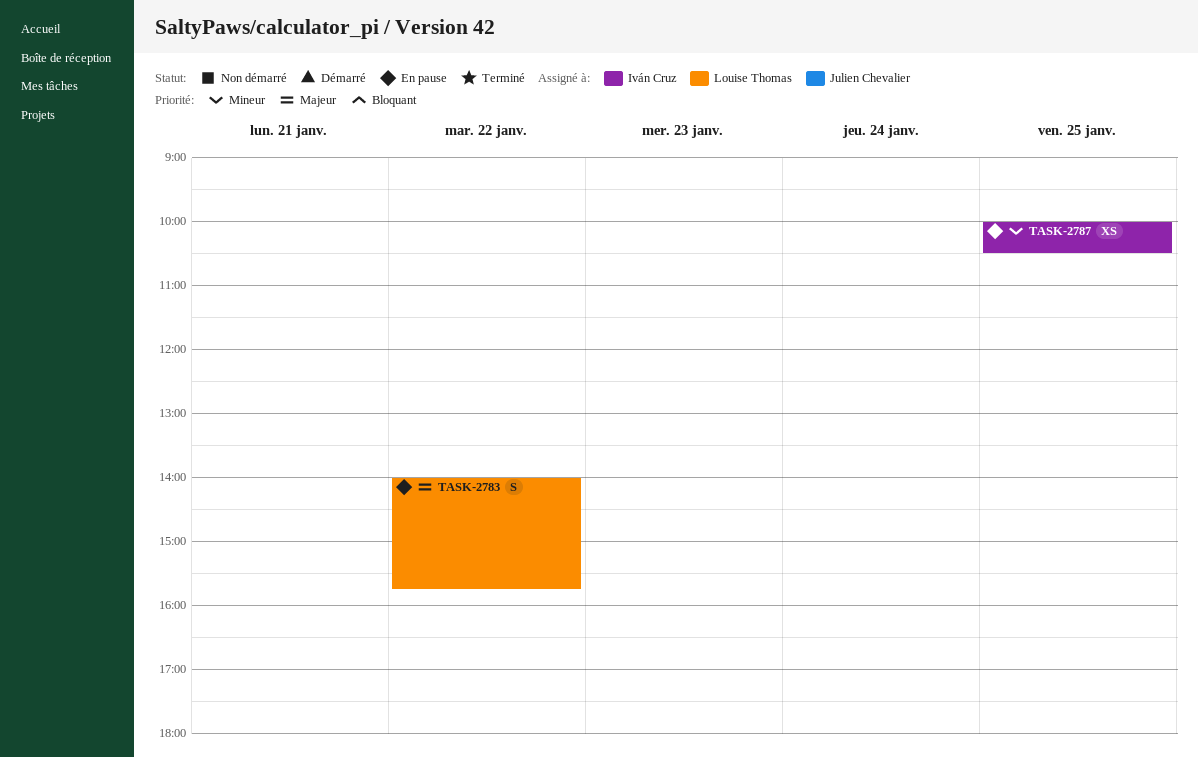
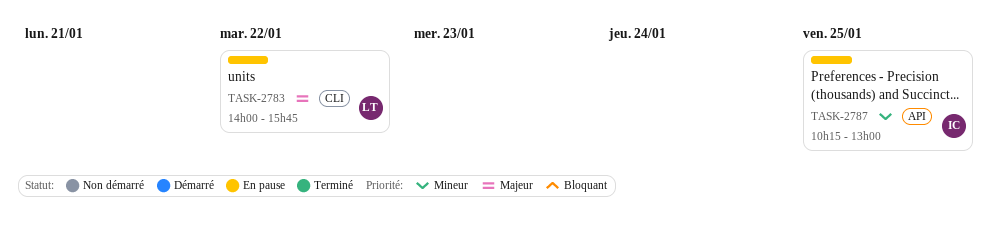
TASK-2787, begins: 10:00 -> 10:15
TASK-2787, ends: 10:30 -> 13:00

